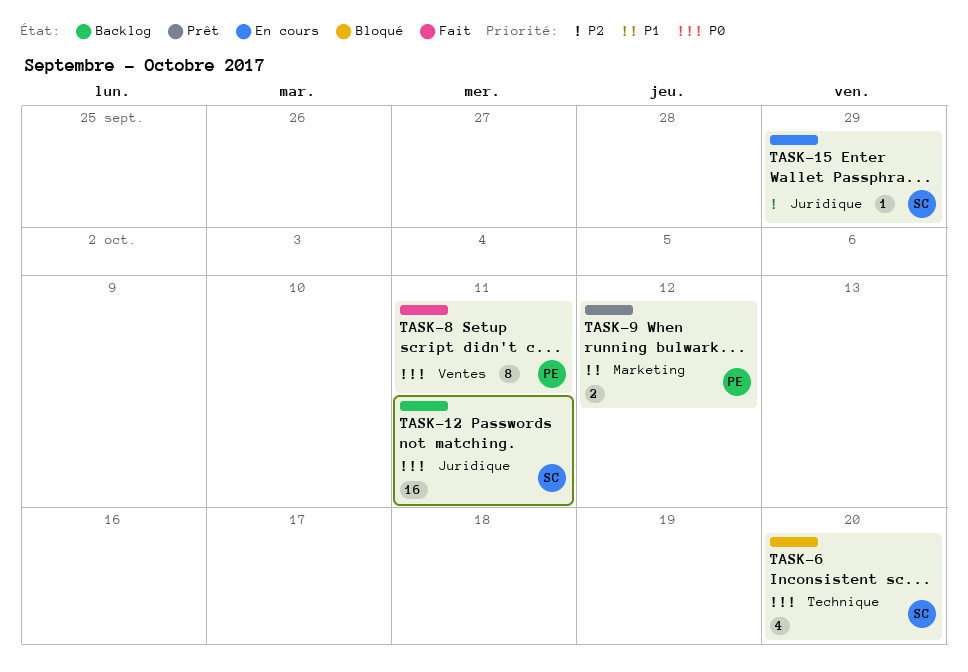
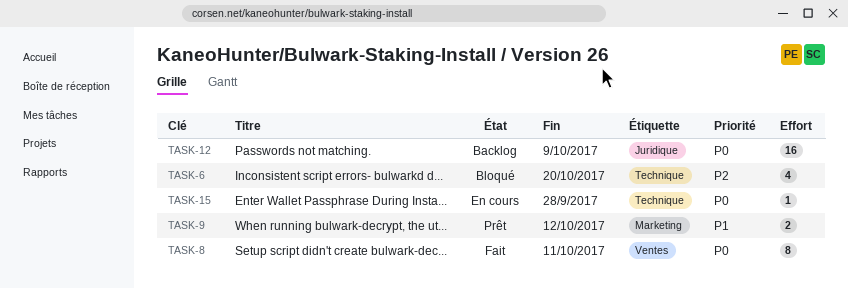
TASK-6, priority: P0 -> P2
TASK-12, due: Oct 11 -> Oct 9
TASK-15, priority: P2 -> P0
TASK-15, label: Juridique -> Technique
TASK-15, due: Sep 29 -> Sep 28

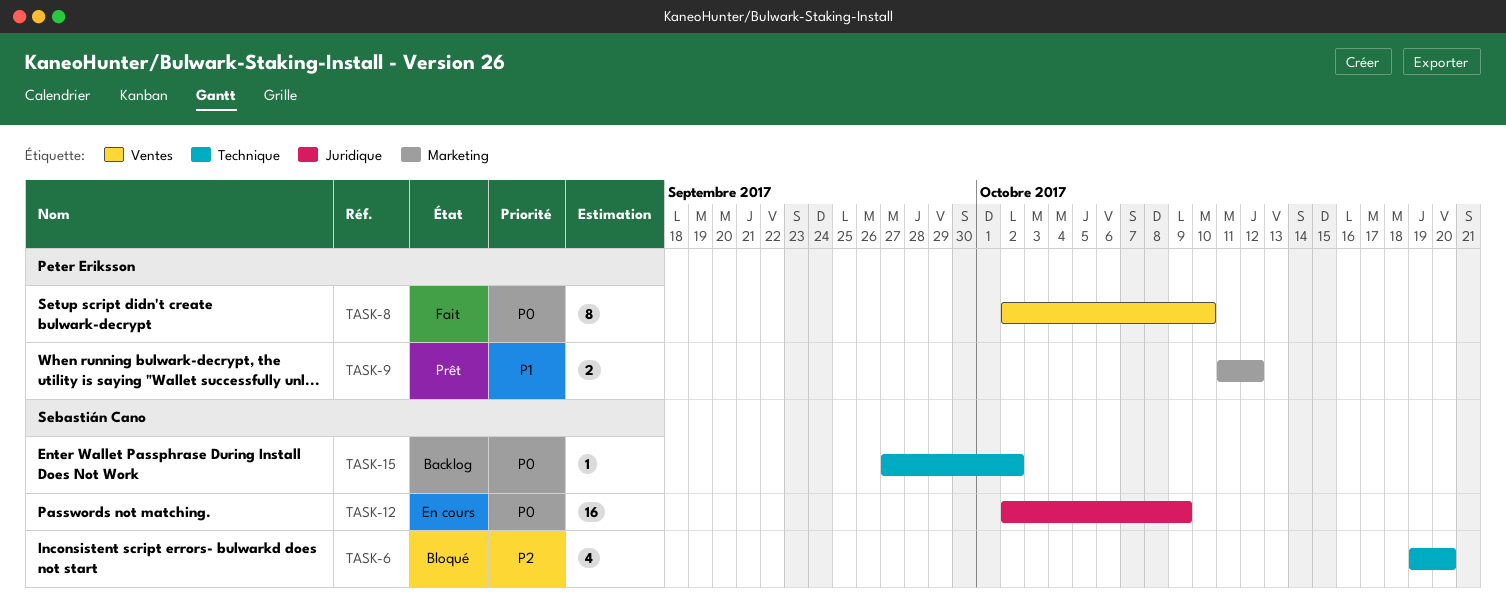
TASK-8, due: Oct 11 -> Oct 10
TASK-12, status: Backlog -> En cours
TASK-15, status: En cours -> Backlog
TASK-15, due: Sep 28 -> Oct 2

